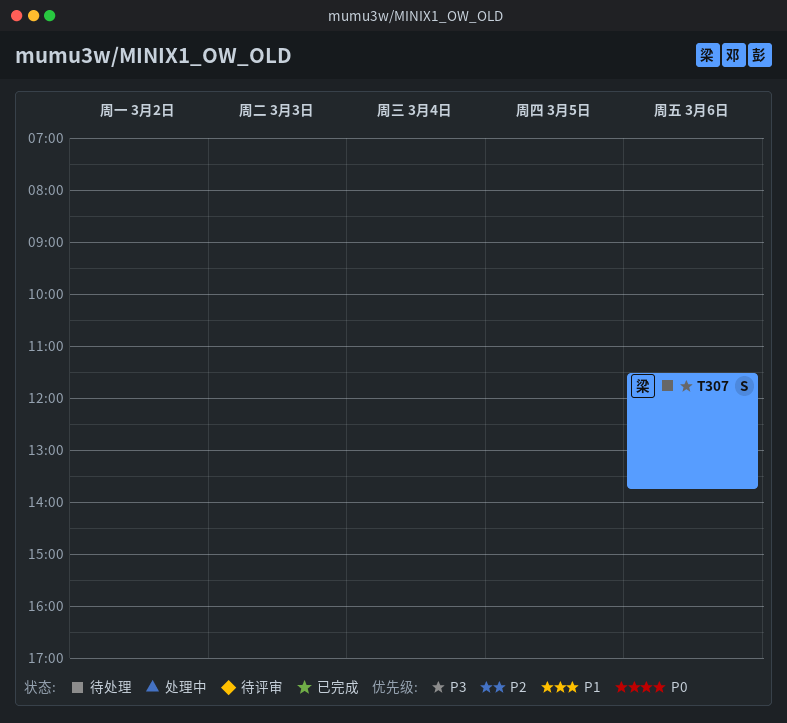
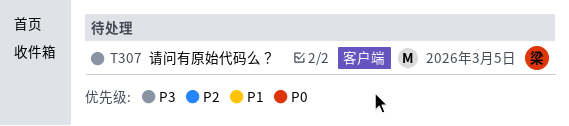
T307, estimate: S -> M
T307, day: Mar 6 -> Mar 5

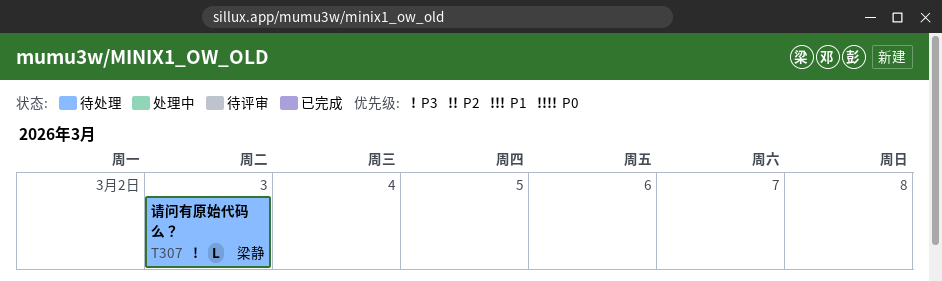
T307, estimate: M -> L
T307, day: Mar 5 -> Mar 3

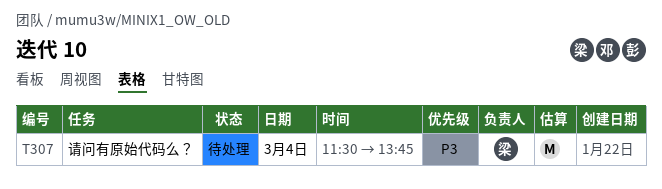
T307, estimate: L -> M
T307, day: Mar 3 -> Mar 4

